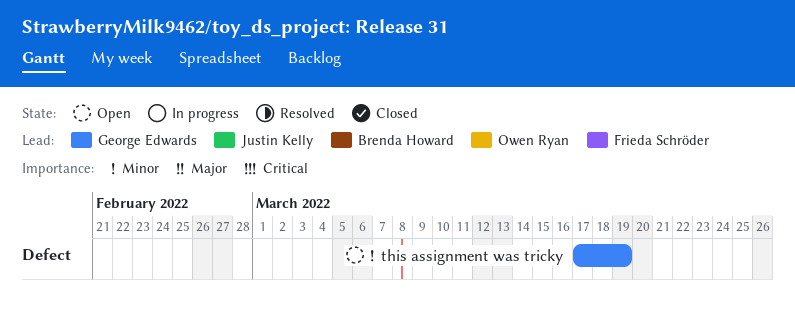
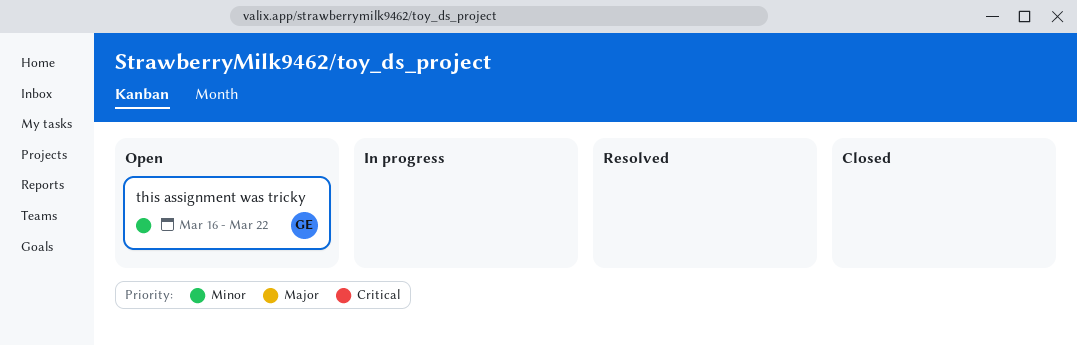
this assignment was tricky, start: Mar 17 -> Mar 16
this assignment was tricky, due: Mar 19 -> Mar 22

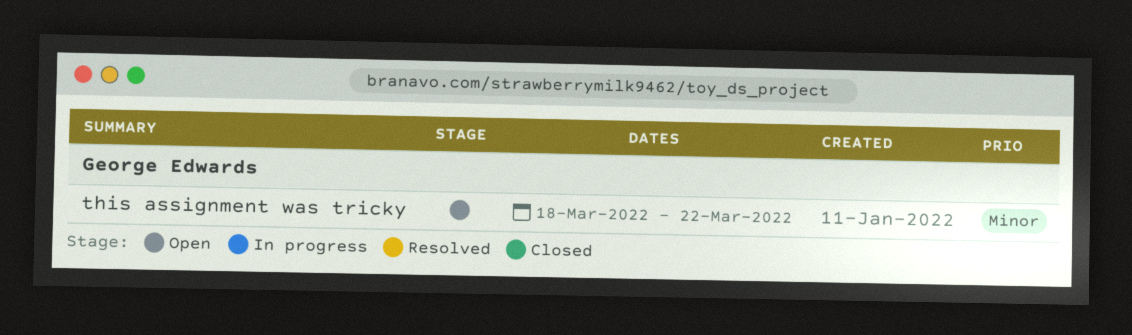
this assignment was tricky, start: Mar 16 -> Mar 18

